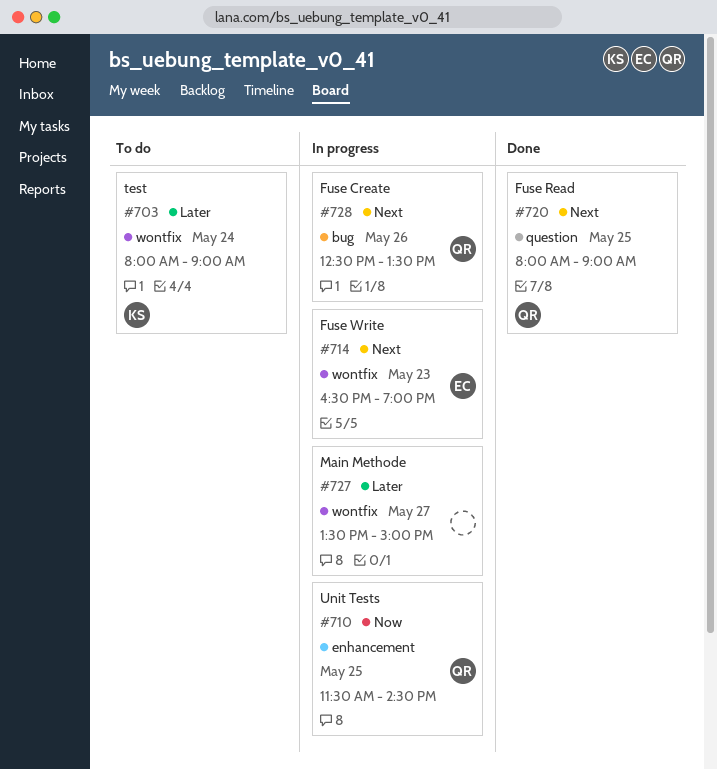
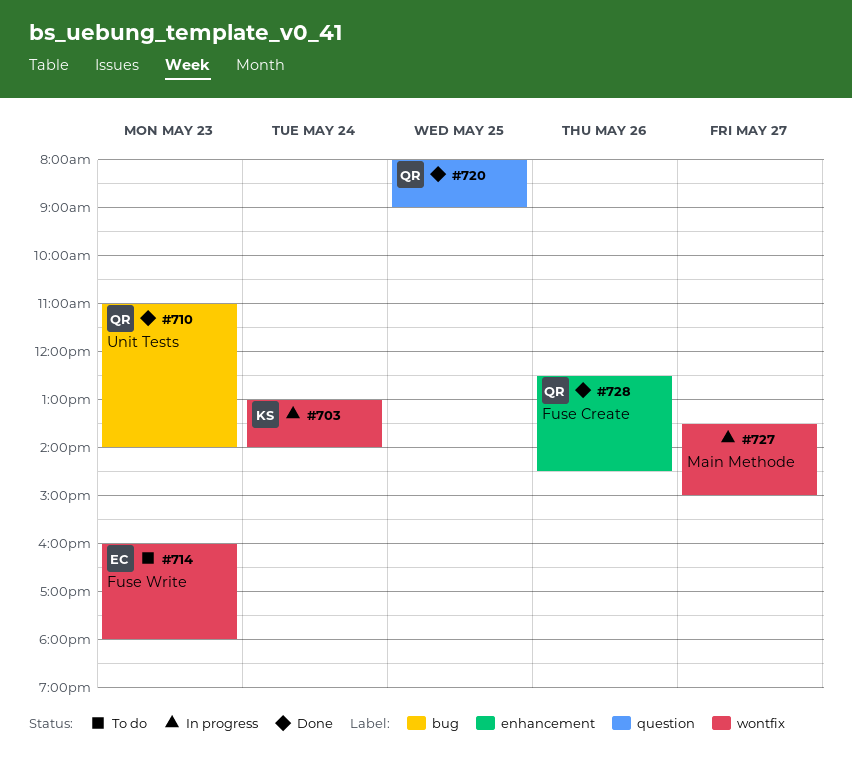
#703, status: To do -> In progress
#703, begins: 08:00 -> 13:00
#703, ends: 09:00 -> 14:00
#710, status: In progress -> Done
#710, label: enhancement -> bug
#710, day: May 25 -> May 23
#710, begins: 11:30 -> 11:00
#710, ends: 14:30 -> 14:00
#714, status: In progress -> To do
#714, begins: 16:30 -> 16:00
#714, ends: 19:00 -> 18:00
#728, status: In progress -> Done
#728, label: bug -> enhancement
#728, ends: 13:30 -> 14:30

